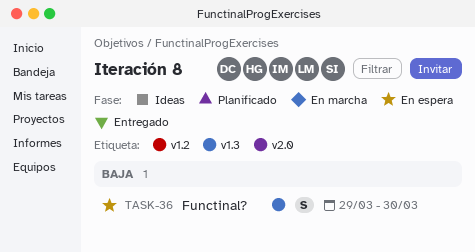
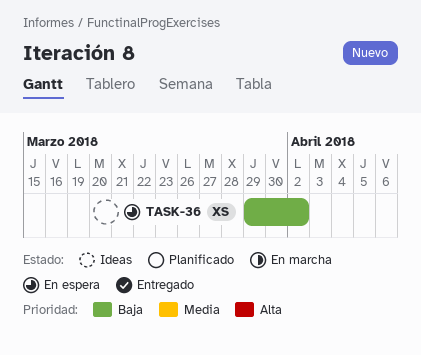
TASK-36, estimate: S -> XS
TASK-36, due: Mar 30 -> Apr 2

